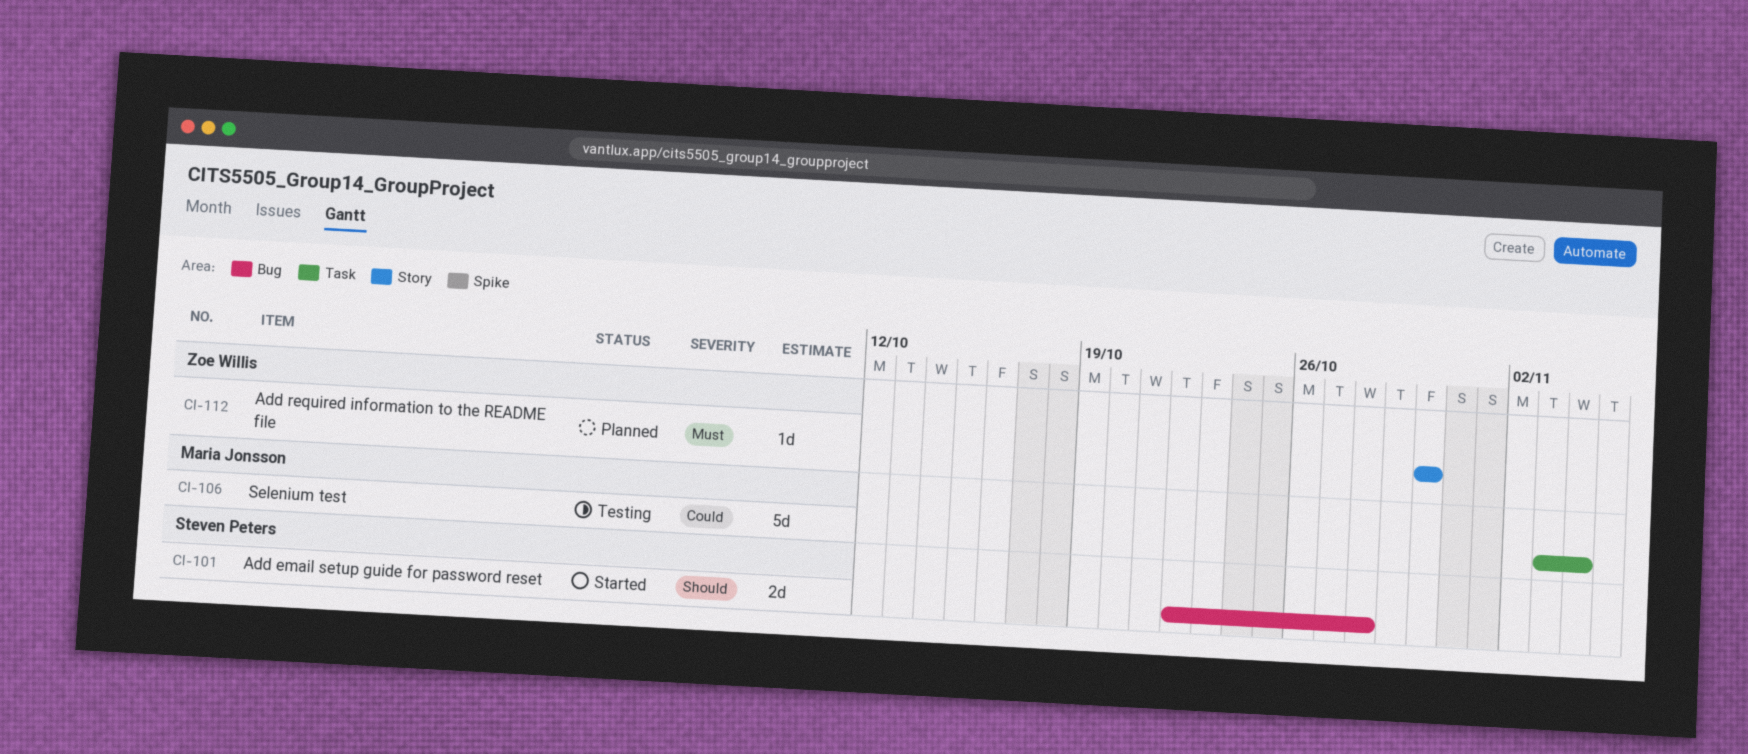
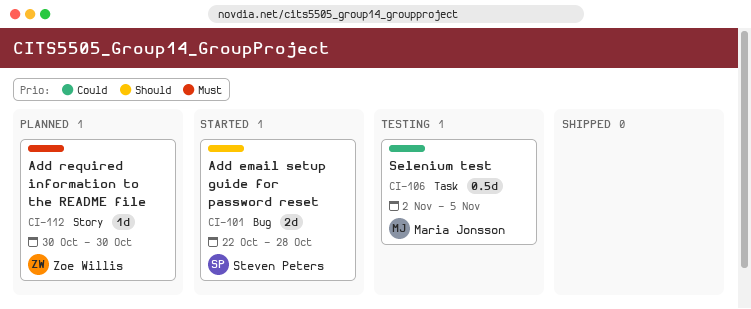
CI-106, estimate: 5d -> 0.5d
CI-106, start: Nov 3 -> Nov 2
CI-106, due: Nov 4 -> Nov 5

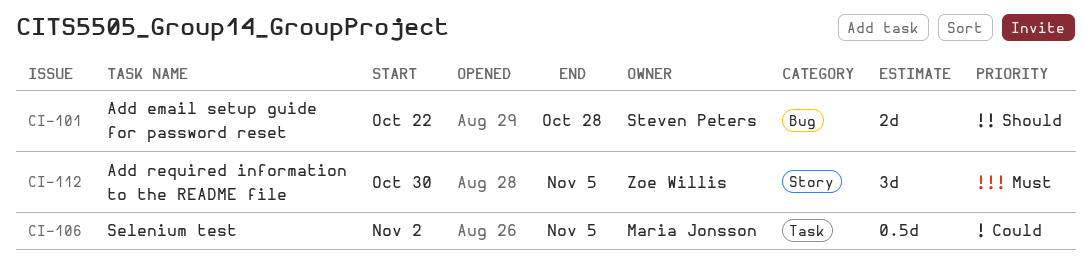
CI-112, estimate: 1d -> 3d
CI-112, due: Oct 30 -> Nov 5

